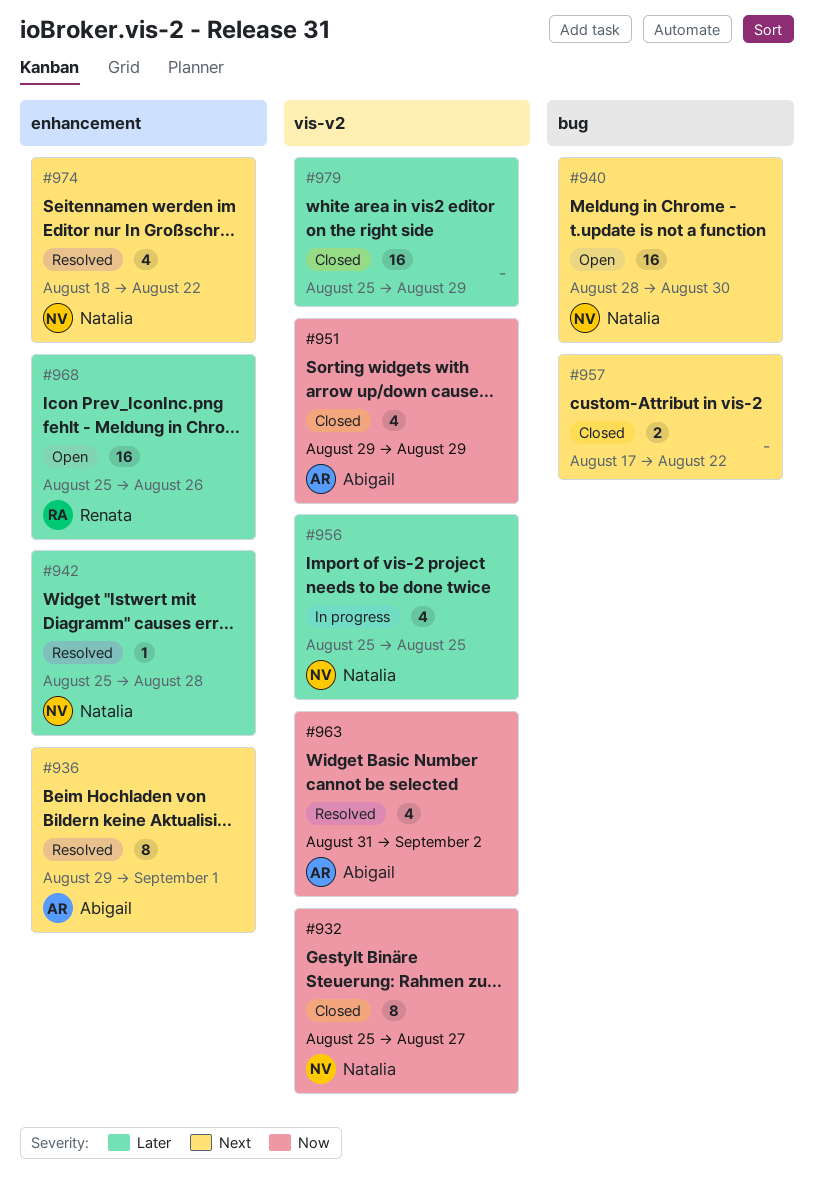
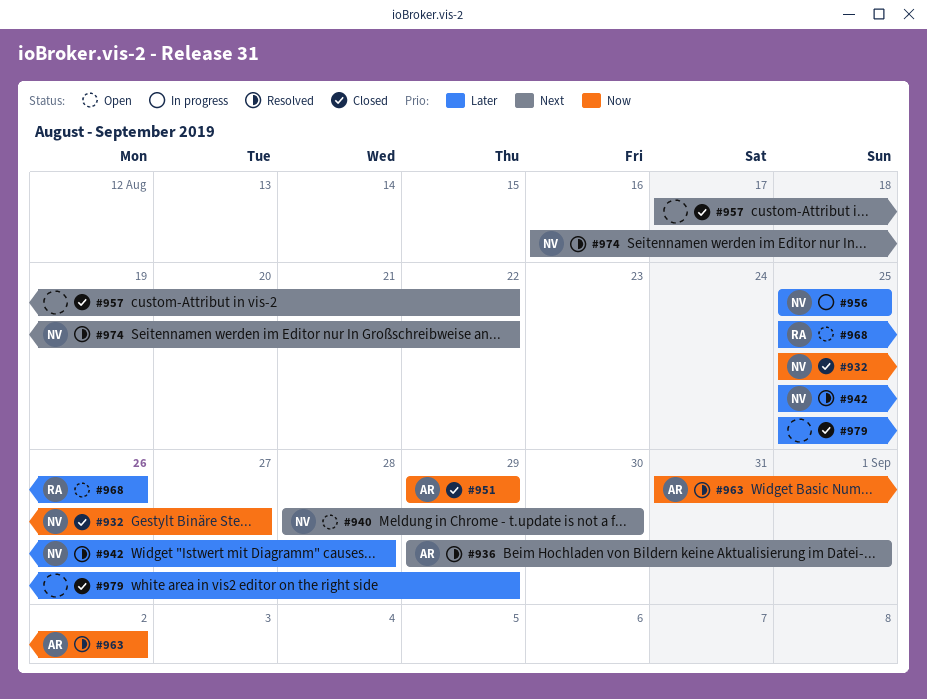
#974, start: Aug 18 -> Aug 16

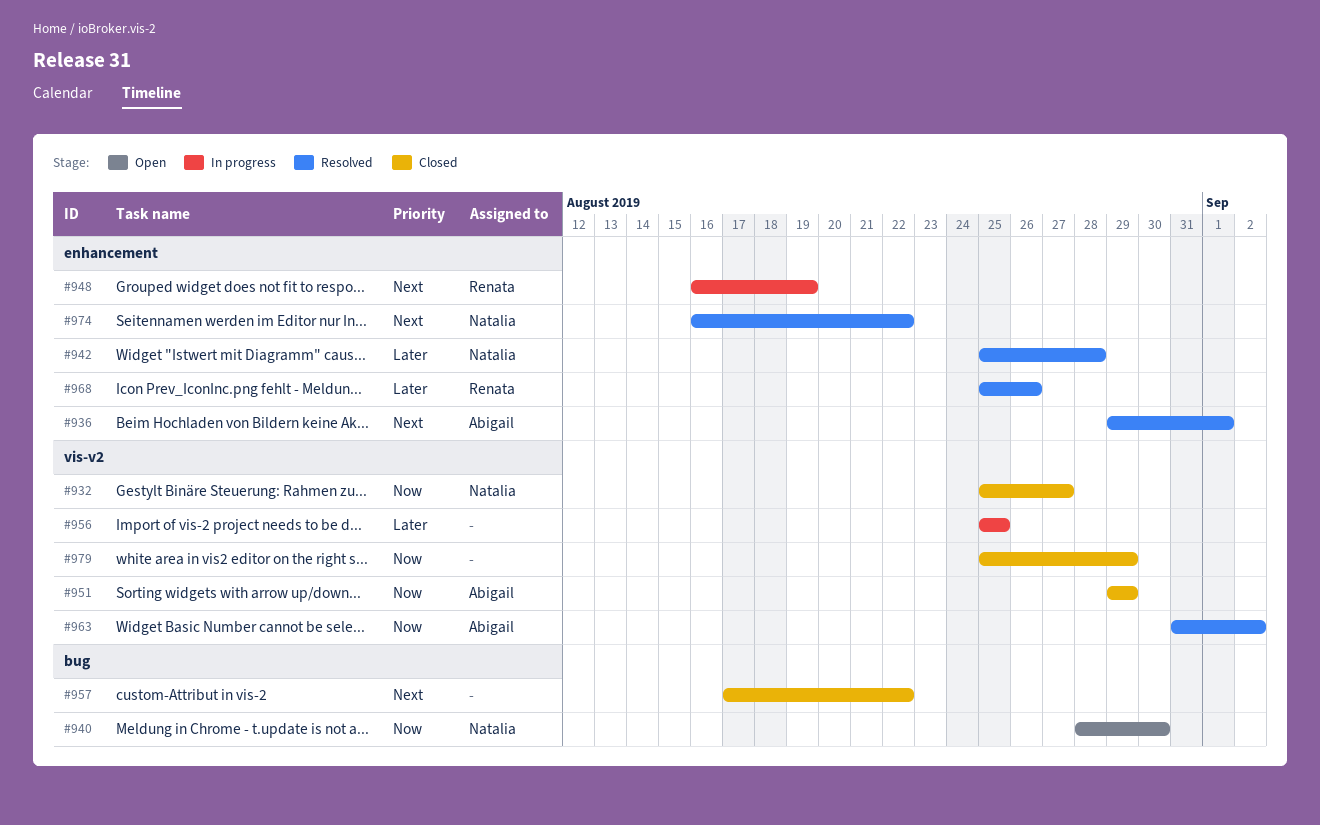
#940, priority: Next -> Now
#948: none -> present
#956, owner: Natalia -> none
#968, status: Open -> Resolved
#979, priority: Later -> Now

